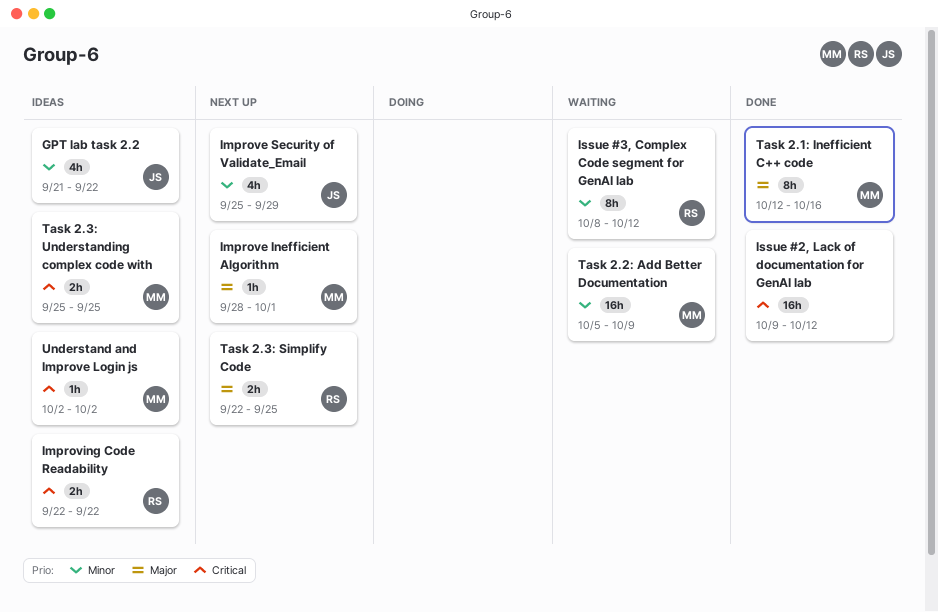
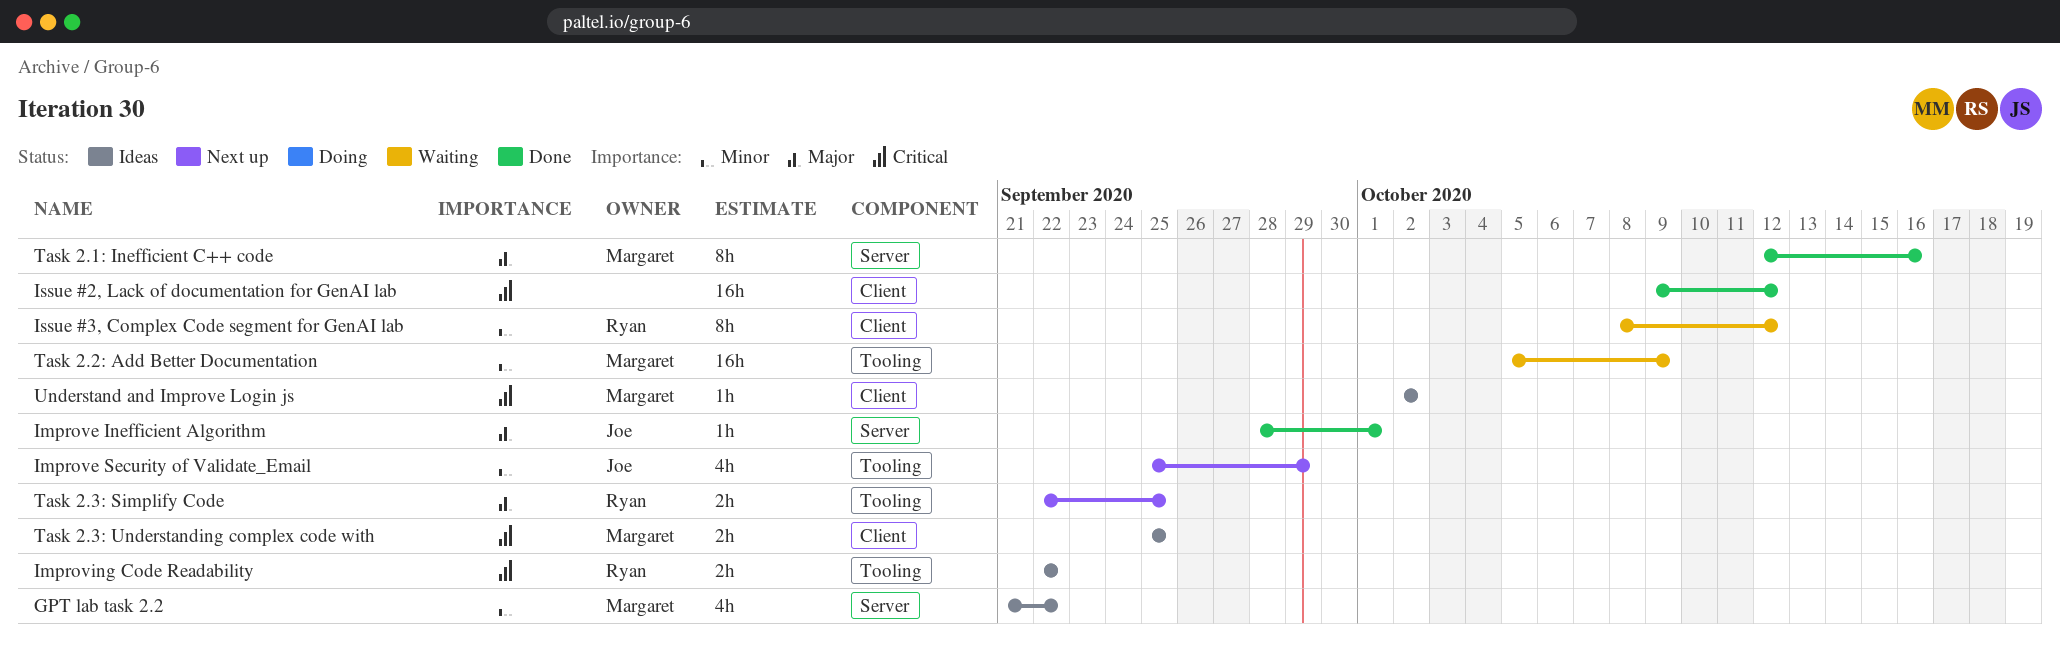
GPT lab task 2.2, owner: Joe -> Margaret
Improve Inefficient Algorithm, status: Next up -> Done
Improve Inefficient Algorithm, owner: Margaret -> Joe

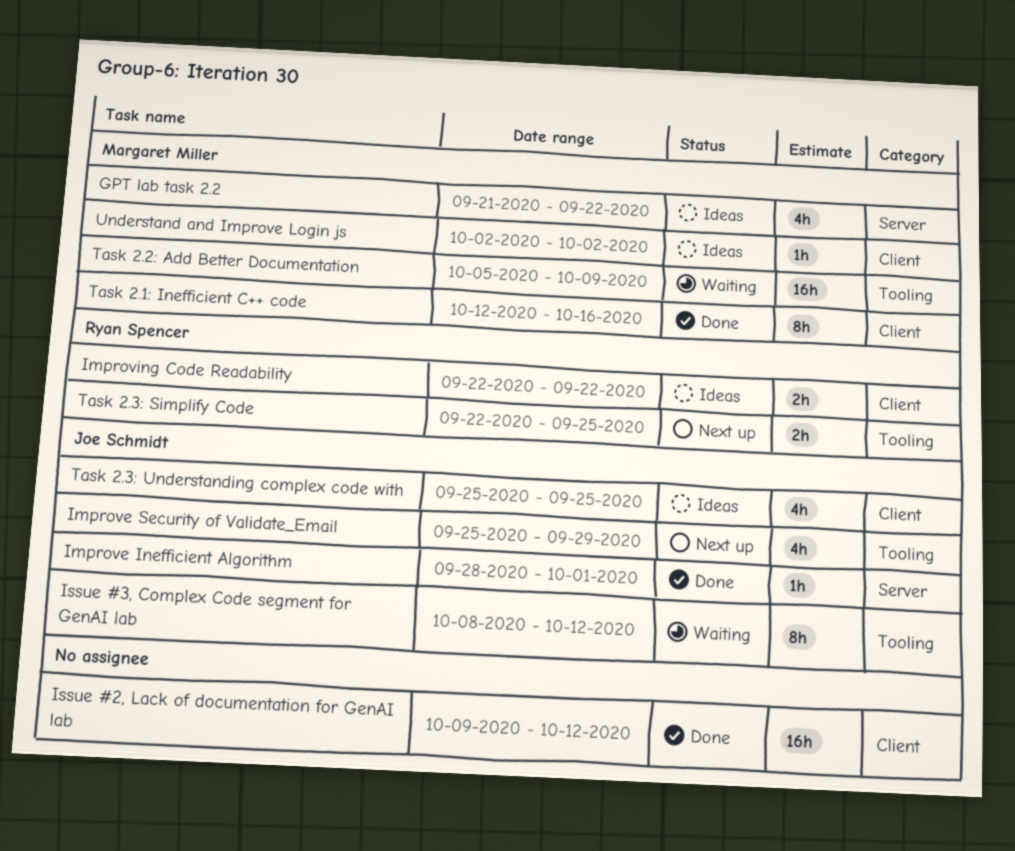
Improving Code Readability, label: Tooling -> Client
Issue #3, Complex Code segment for GenAI lab, owner: Ryan Spencer -> Joe Schmidt
Issue #3, Complex Code segment for GenAI lab, label: Client -> Tooling
Task 2.1: Inefficient C++ code, label: Server -> Client
Task 2.3: Understanding complex code with, owner: Margaret Miller -> Joe Schmidt
Task 2.3: Understanding complex code with, estimate: 2h -> 4h

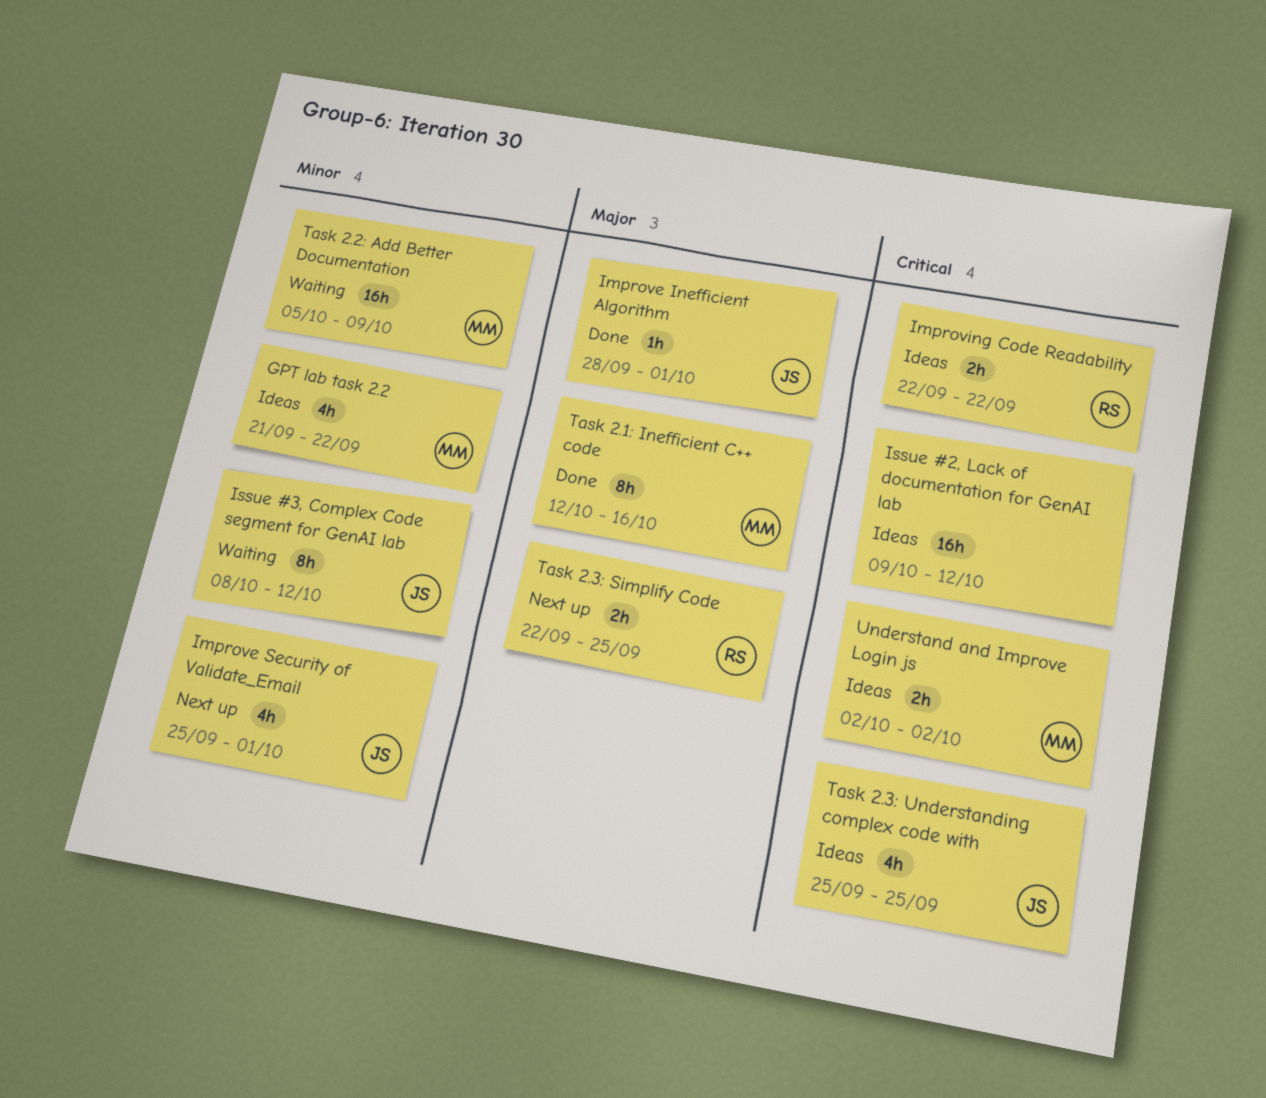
Improve Security of Validate_Email, due: Sep 29 -> Oct 1
Issue #2, Lack of documentation for GenAI lab, status: Done -> Ideas
Understand and Improve Login js, estimate: 1h -> 2h

